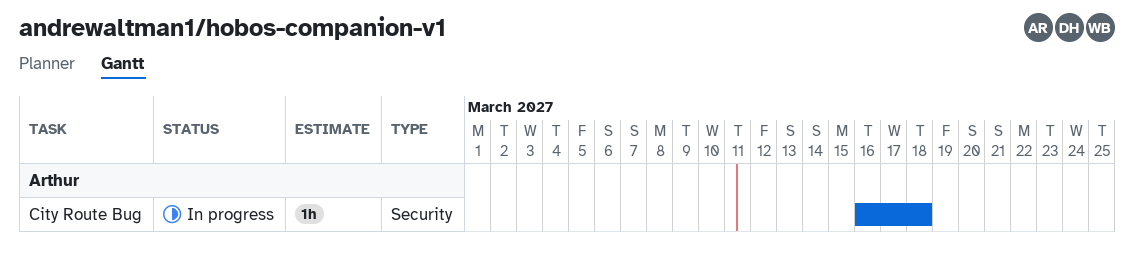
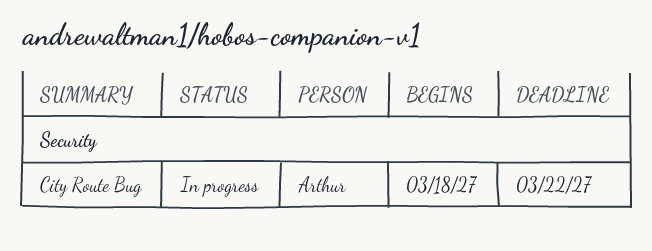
City Route Bug, start: Mar 16 -> Mar 18
City Route Bug, due: Mar 18 -> Mar 22

